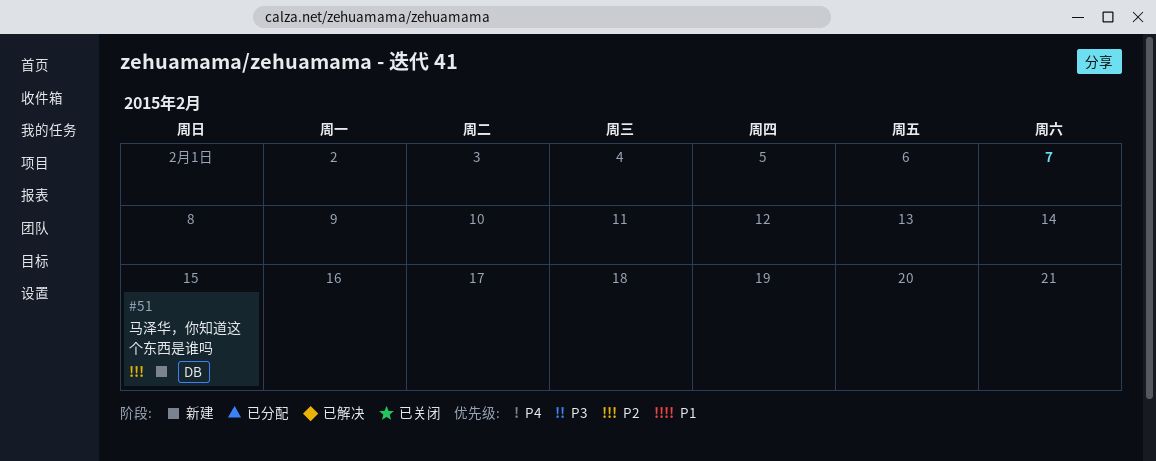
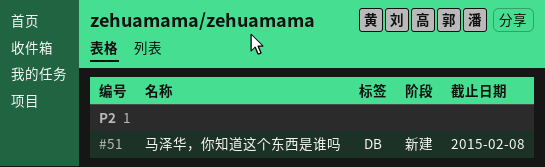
#51, due: Feb 15 -> Feb 8

